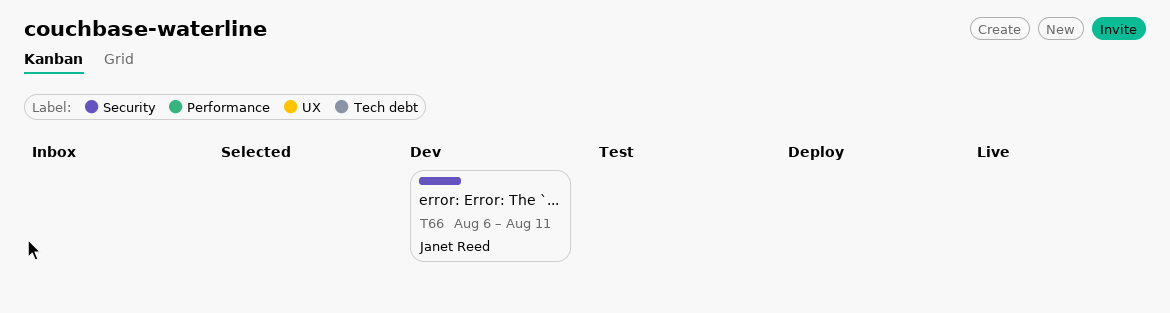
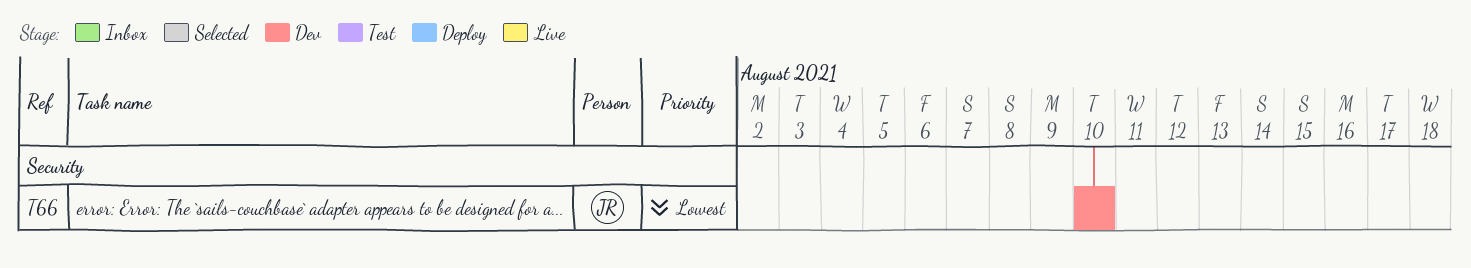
T66, start: Aug 6 -> Aug 10
T66, due: Aug 11 -> Aug 10

